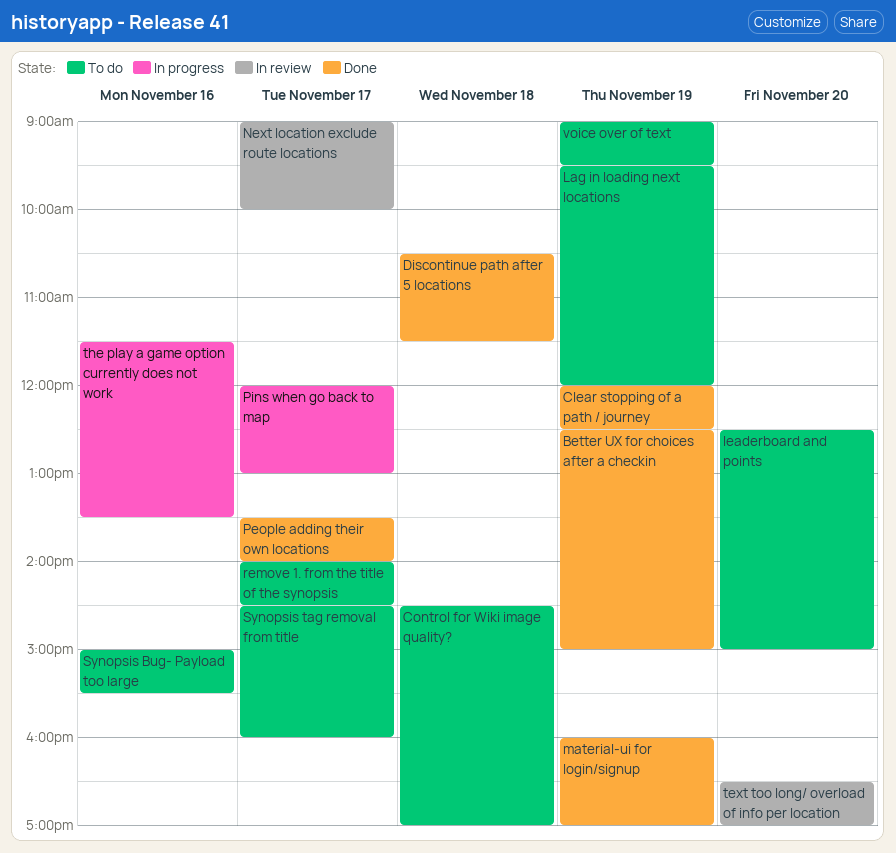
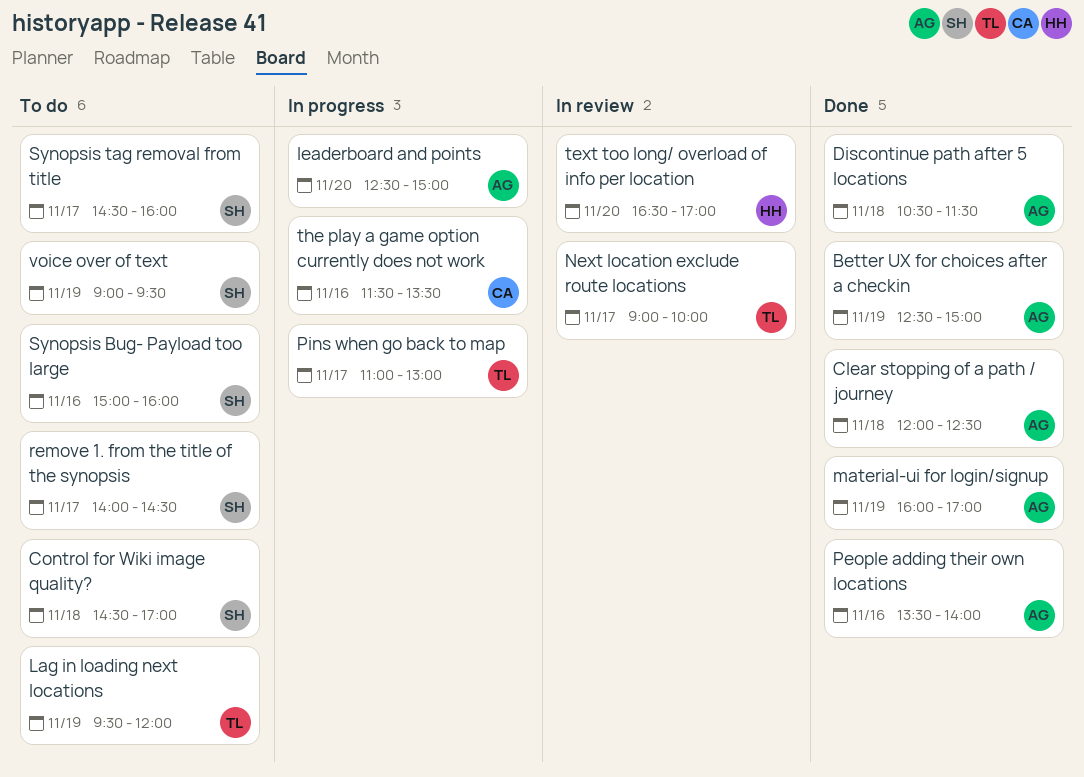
Clear stopping of a path / journey, day: Nov 19 -> Nov 18
leaderboard and points, status: To do -> In progress
People adding their own locations, day: Nov 17 -> Nov 16
Pins when go back to map, begins: 12:00 -> 11:00
Synopsis Bug- Payload too large, ends: 15:30 -> 16:00

